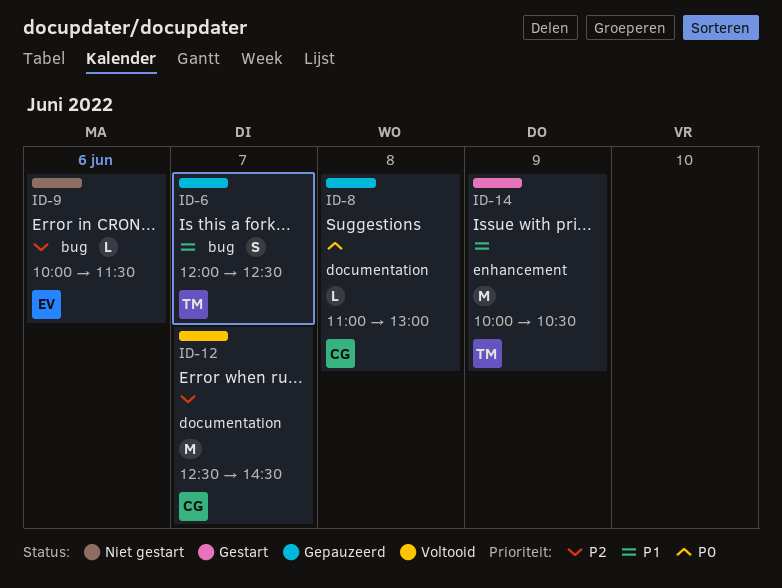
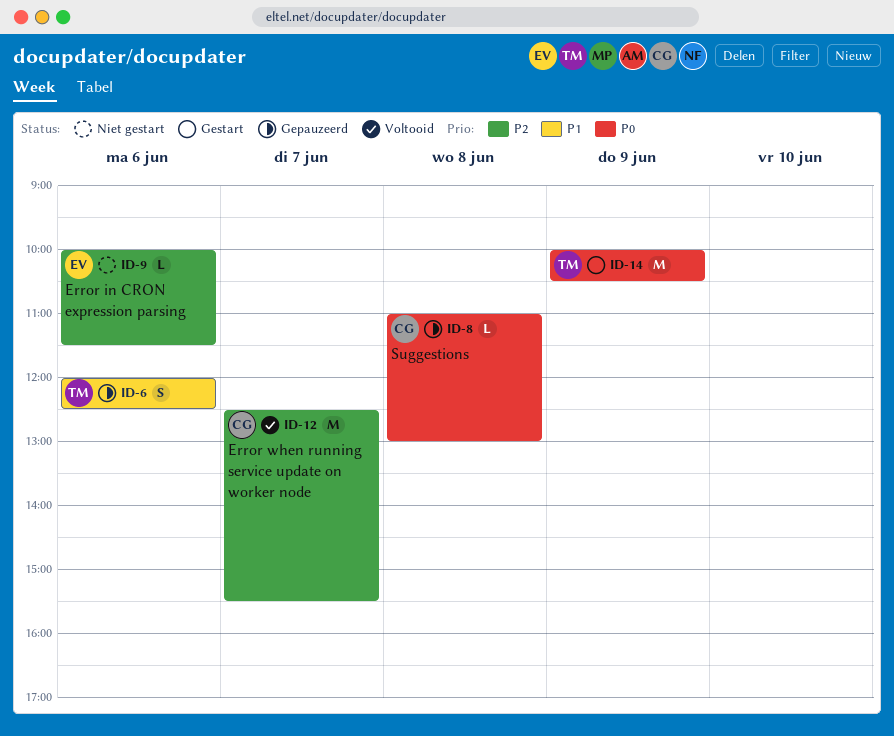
ID-6, day: Jun 7 -> Jun 6
ID-12, ends: 14:30 -> 15:30
ID-14, priority: P1 -> P0

